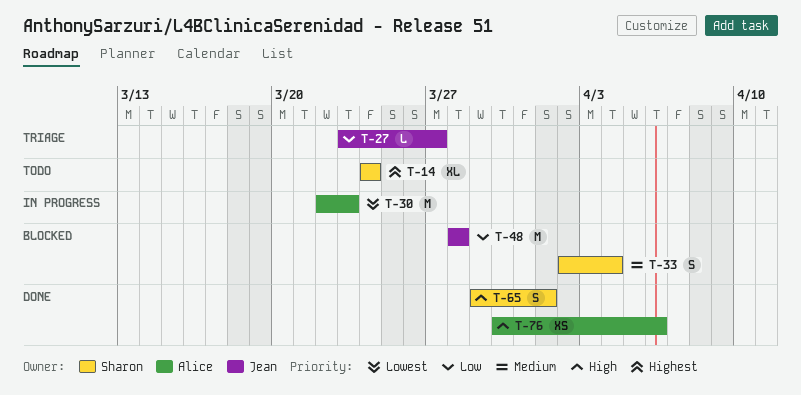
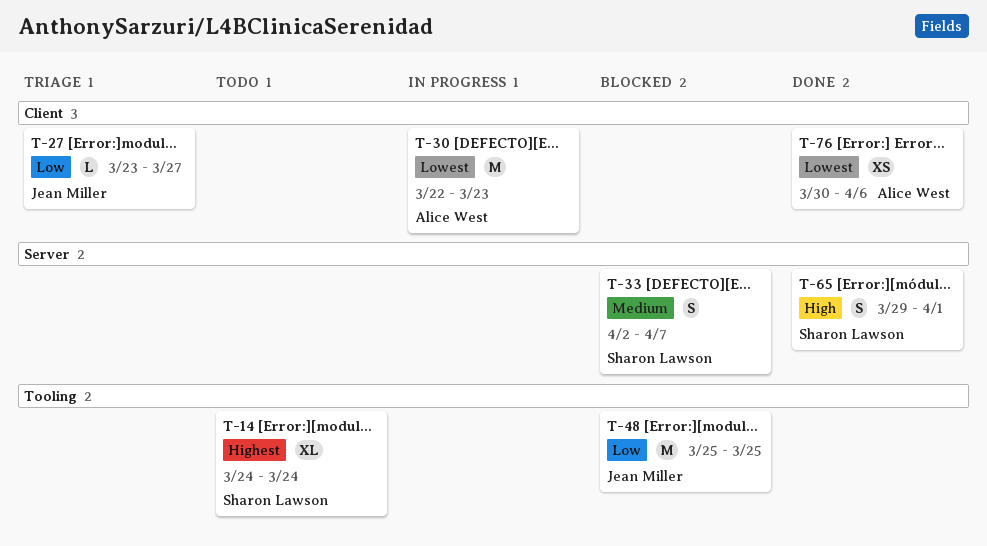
T-33, due: Apr 4 -> Apr 7
T-48, start: Mar 28 -> Mar 25
T-48, due: Mar 28 -> Mar 25
T-76, priority: High -> Lowest

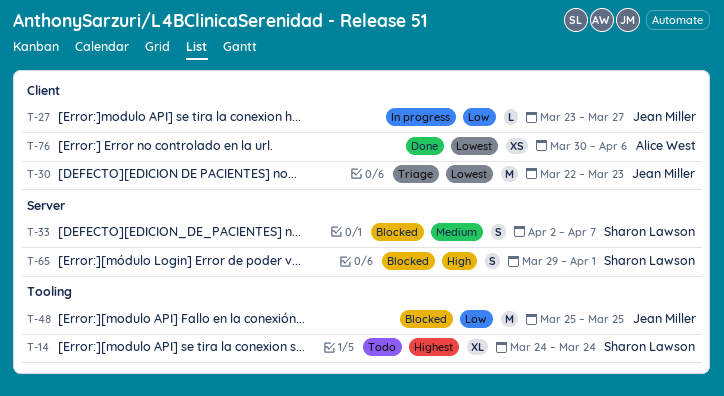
T-27, status: Triage -> In progress
T-30, status: In progress -> Triage
T-30, owner: Alice West -> Jean Miller
T-65, status: Done -> Blocked

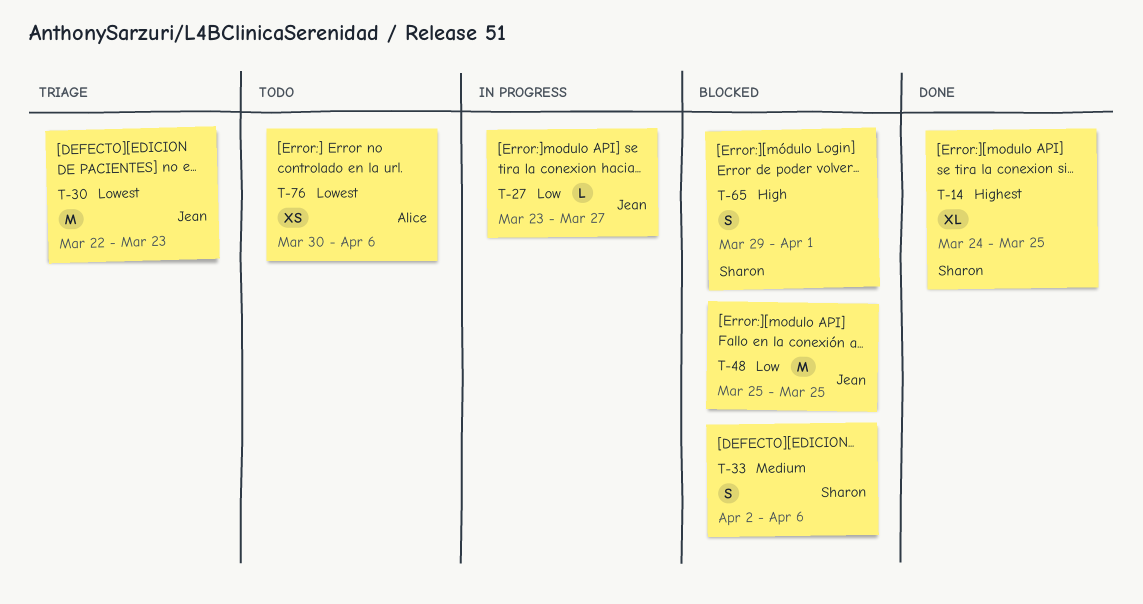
T-14, status: Todo -> Done
T-14, due: Mar 24 -> Mar 25
T-33, due: Apr 7 -> Apr 6
T-76, status: Done -> Todo

